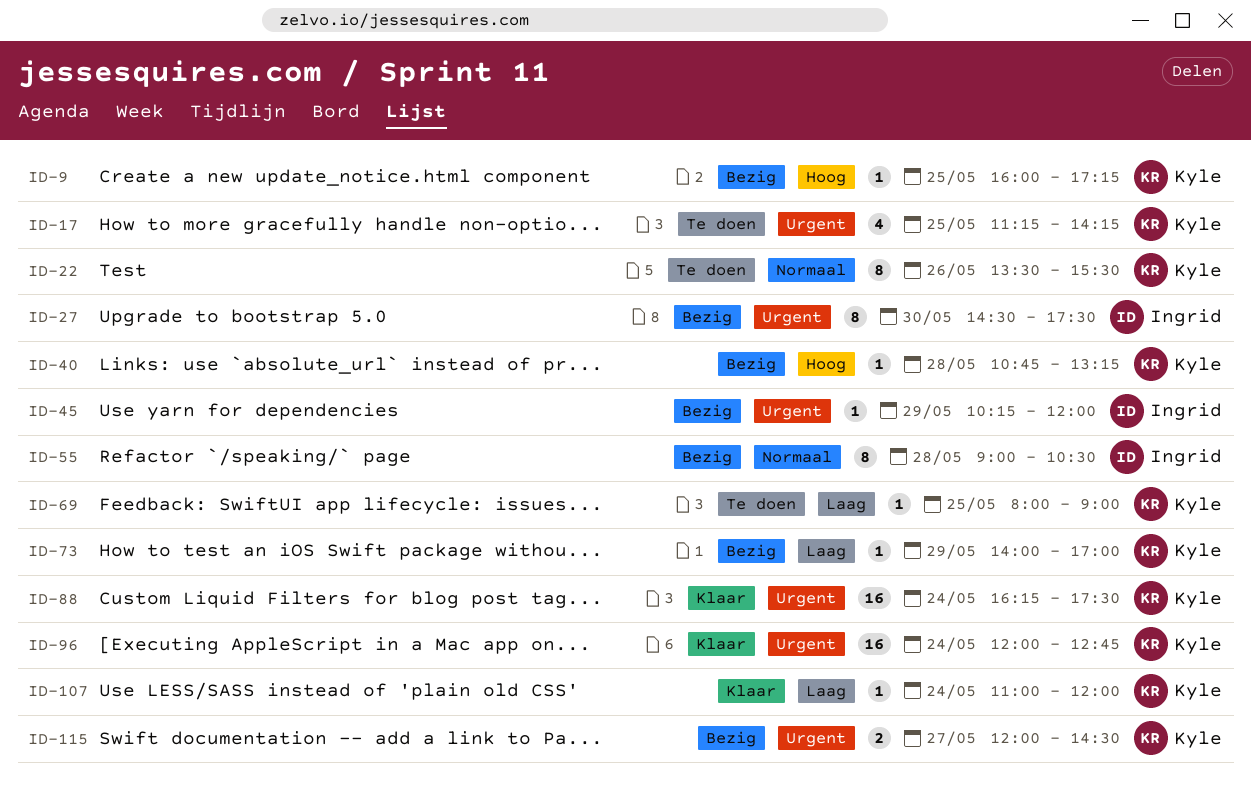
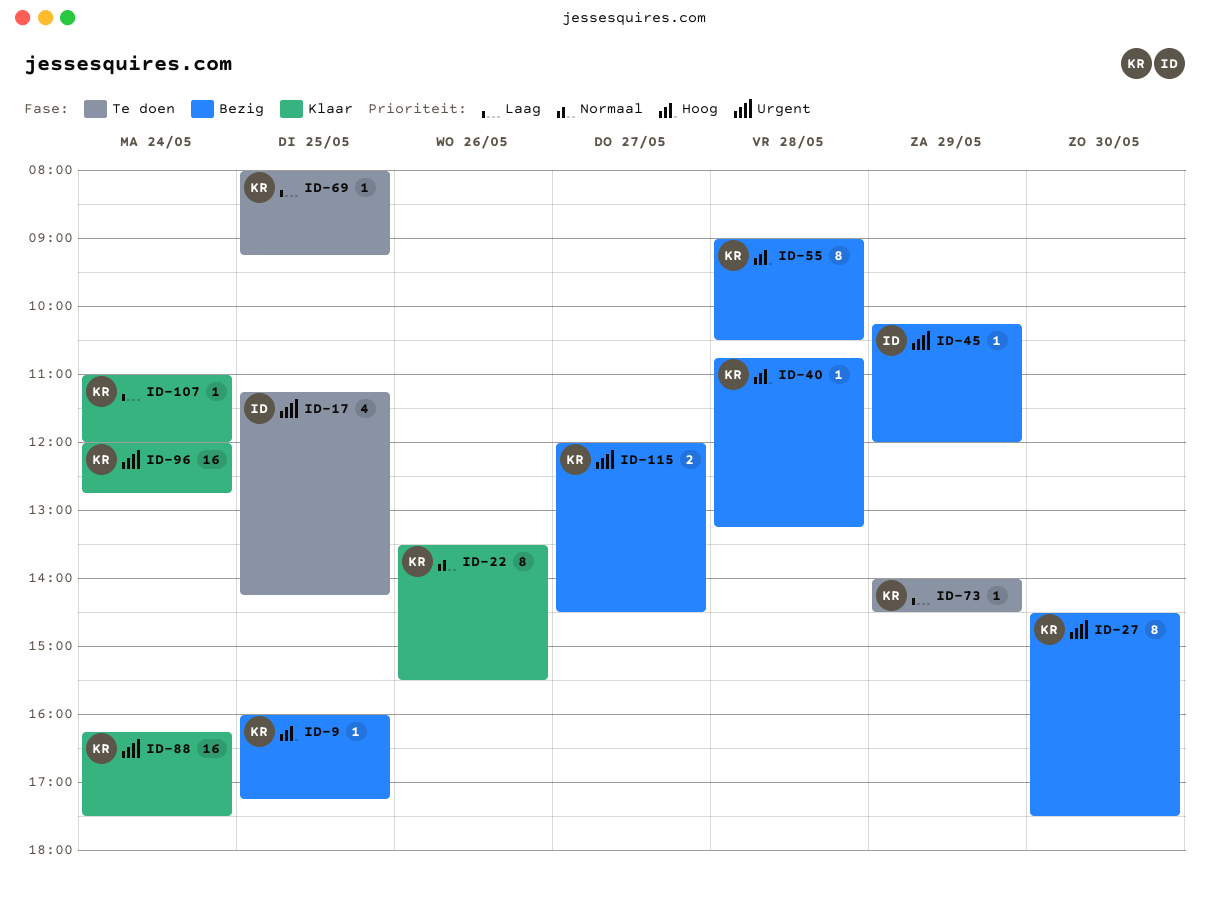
ID-17, owner: Kyle -> Ingrid
ID-22, status: Te doen -> Klaar
ID-27, owner: Ingrid -> Kyle
ID-55, owner: Ingrid -> Kyle
ID-55, priority: Normaal -> Hoog
ID-69, ends: 09:00 -> 09:15
ID-73, status: Bezig -> Te doen
ID-73, ends: 17:00 -> 14:30

